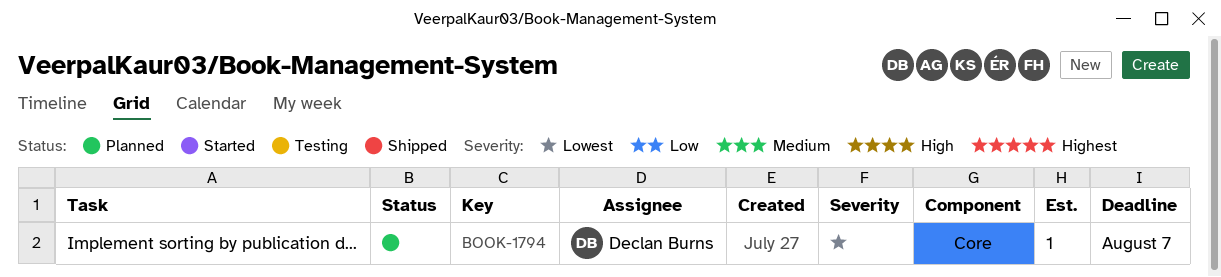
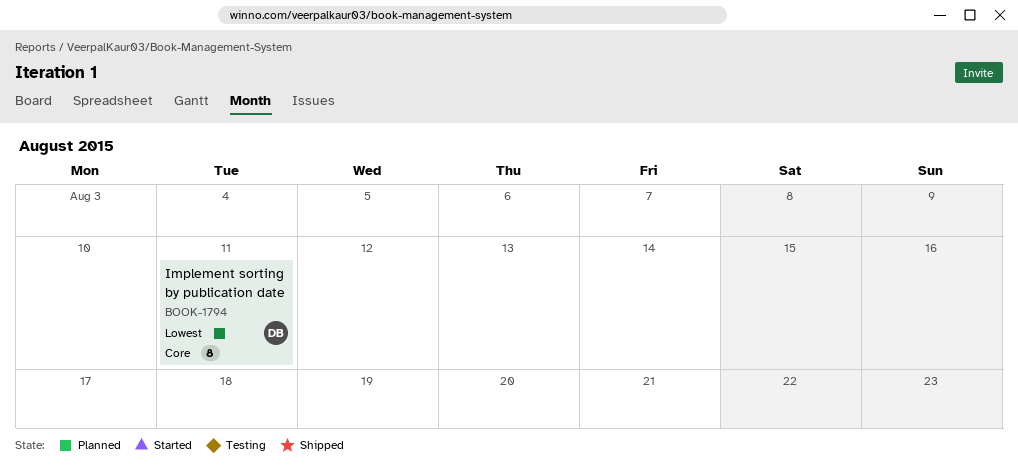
BOOK-1794, estimate: 1 -> 8
BOOK-1794, due: Aug 7 -> Aug 11

